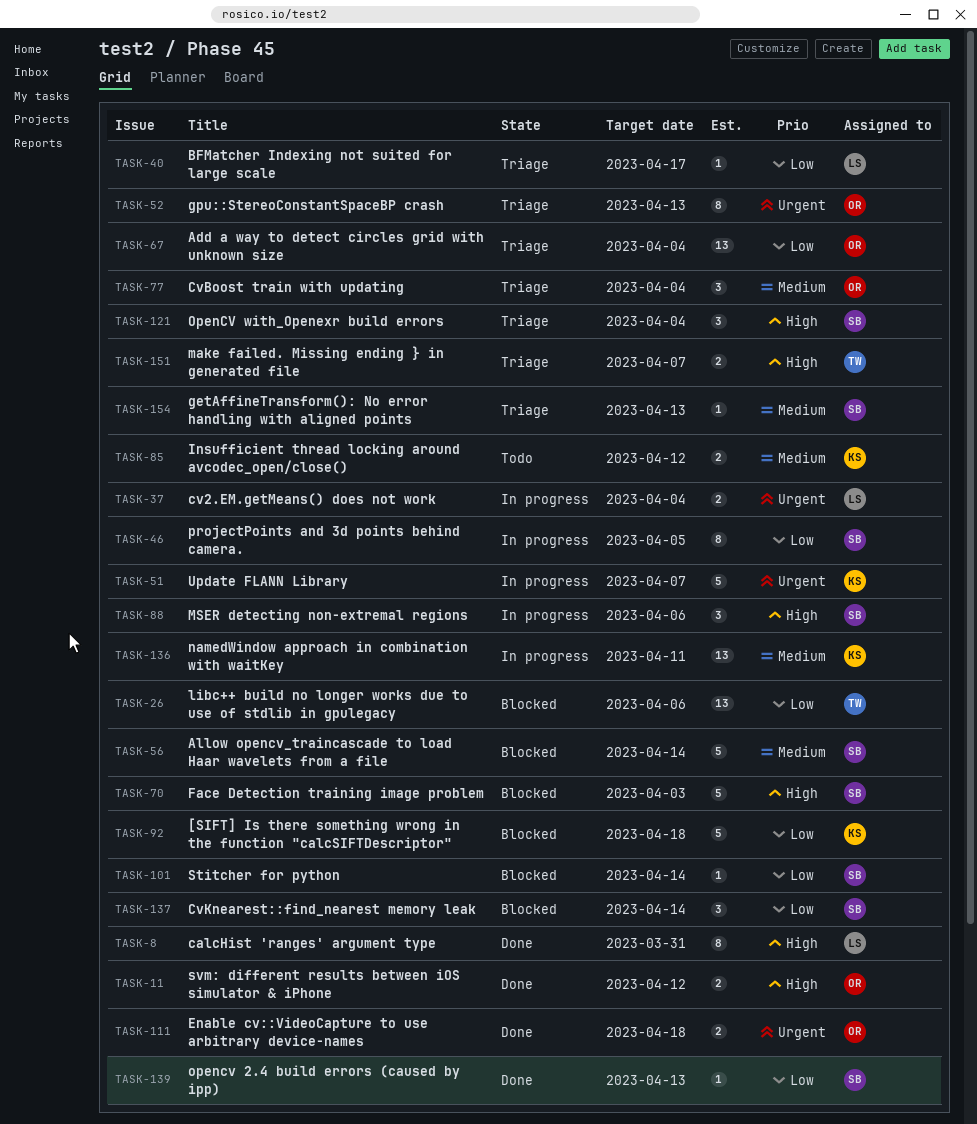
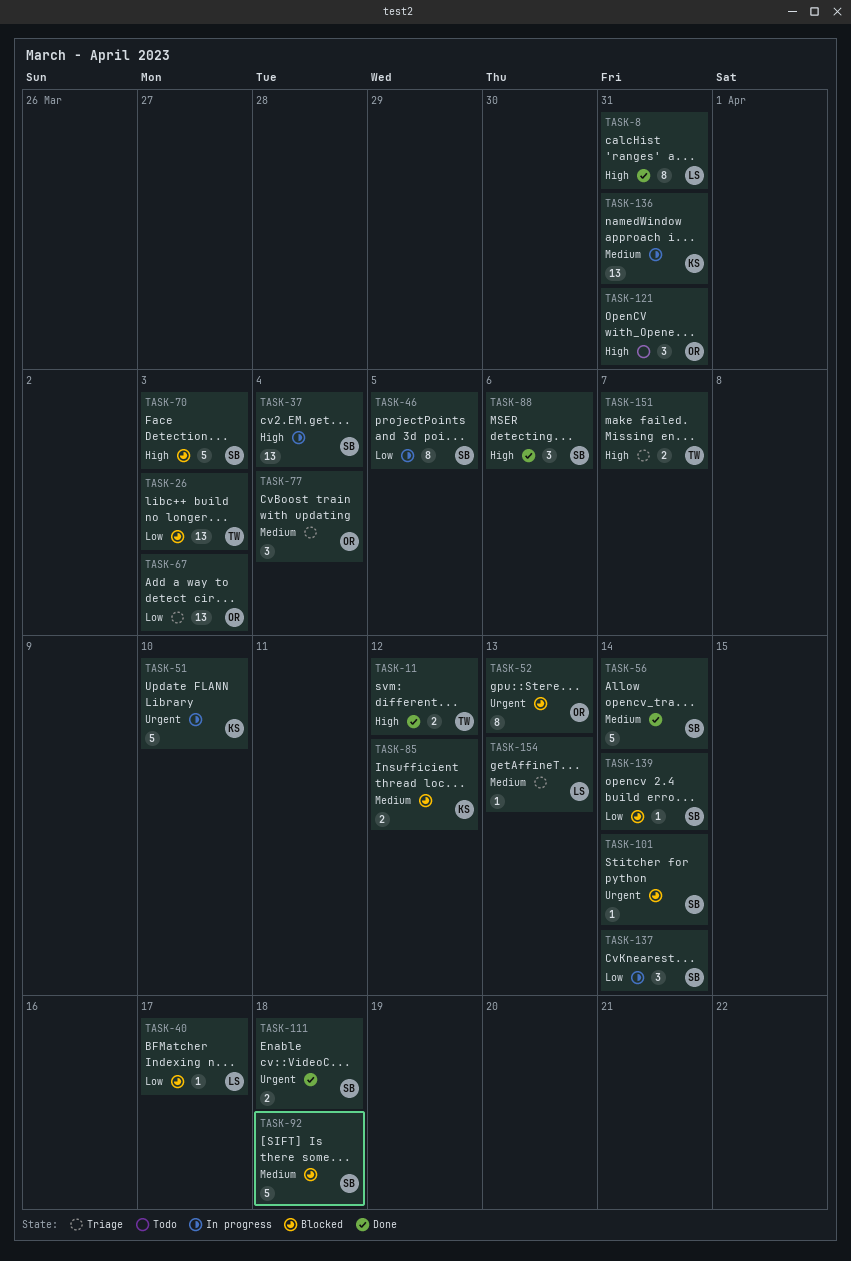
TASK-11, owner: OR -> TW
TASK-26, due: Apr 6 -> Apr 3
TASK-37, owner: LS -> SB
TASK-37, priority: Urgent -> High
TASK-37, estimate: 2 -> 13
TASK-40, status: Triage -> Blocked
TASK-51, due: Apr 7 -> Apr 10
TASK-52, status: Triage -> Blocked
TASK-56, status: Blocked -> Done
TASK-67, due: Apr 4 -> Apr 3
TASK-85, status: Todo -> Blocked
TASK-88, status: In progress -> Done
TASK-92, owner: KS -> SB
TASK-92, priority: Low -> Medium
TASK-101, priority: Low -> Urgent
TASK-111, owner: OR -> SB
TASK-121, status: Triage -> Todo
TASK-121, owner: SB -> OR
TASK-121, due: Apr 4 -> Mar 31
TASK-136, due: Apr 11 -> Mar 31
TASK-137, status: Blocked -> In progress
TASK-139, status: Done -> Blocked
TASK-139, due: Apr 13 -> Apr 14
TASK-154, owner: SB -> LS

